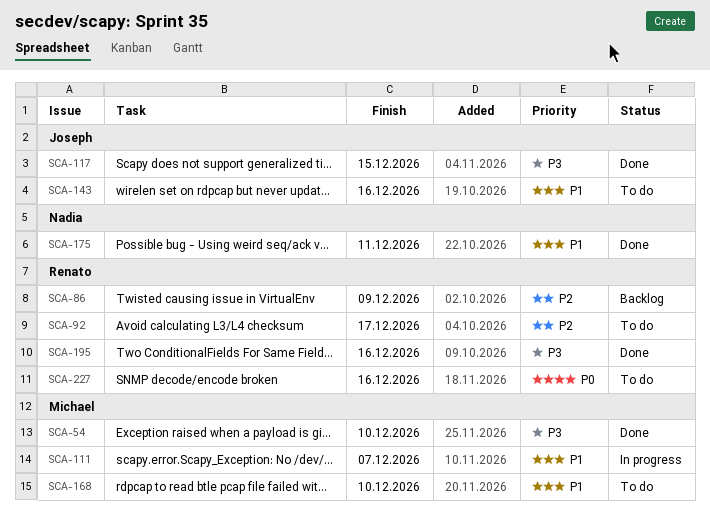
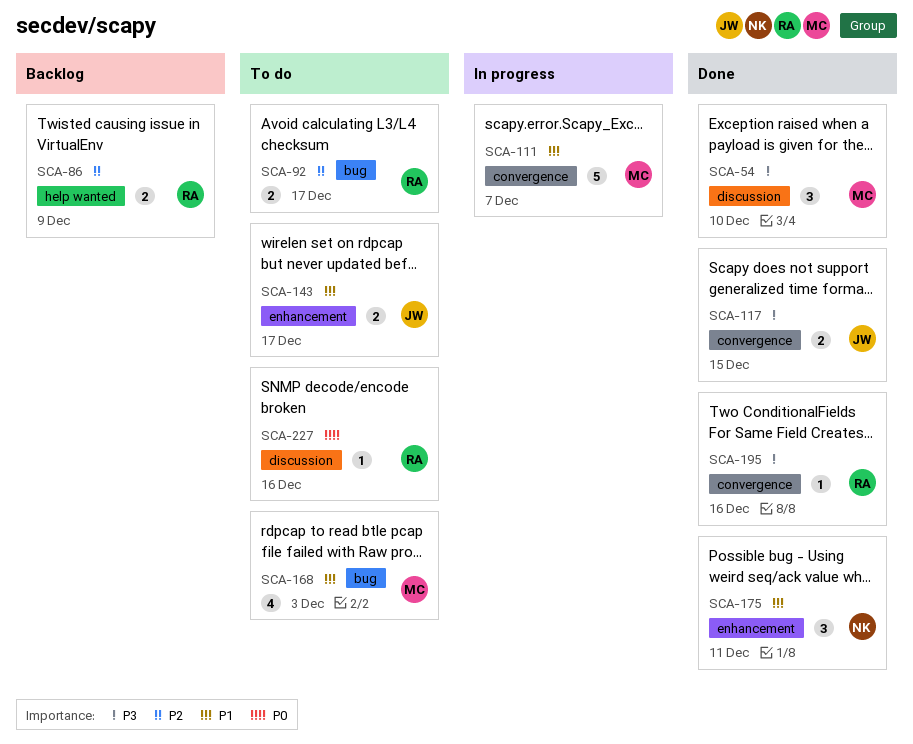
SCA-143, due: Dec 16 -> Dec 17
SCA-168, due: Dec 10 -> Dec 3

